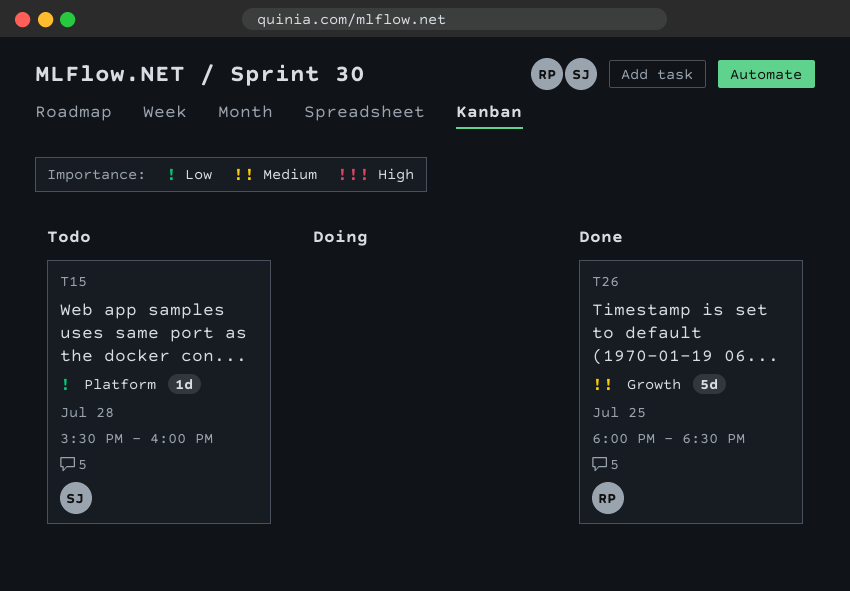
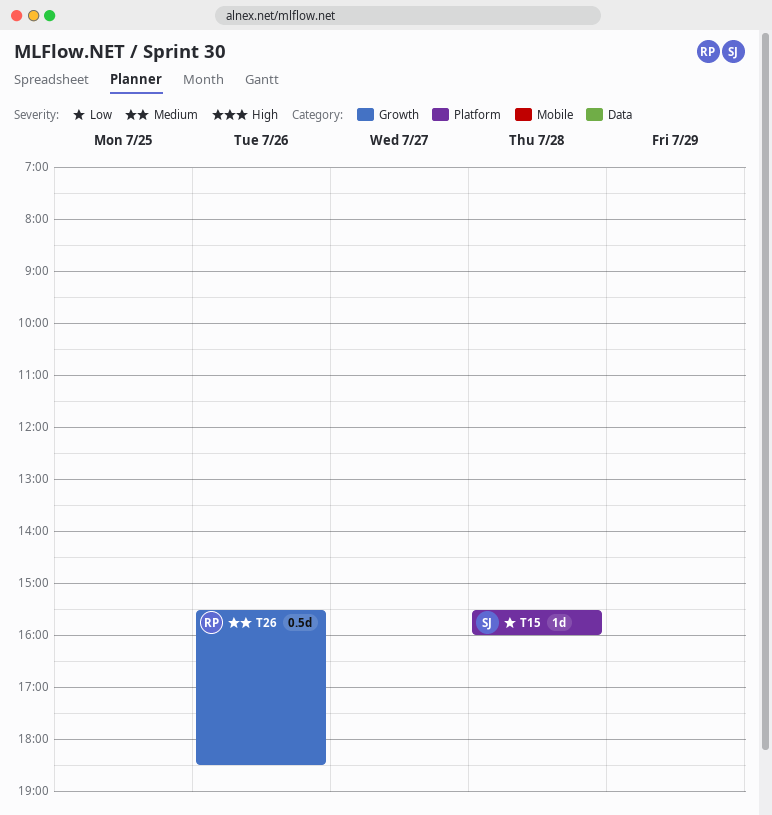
T26, estimate: 5d -> 0.5d
T26, day: Jul 25 -> Jul 26
T26, begins: 18:00 -> 15:30

